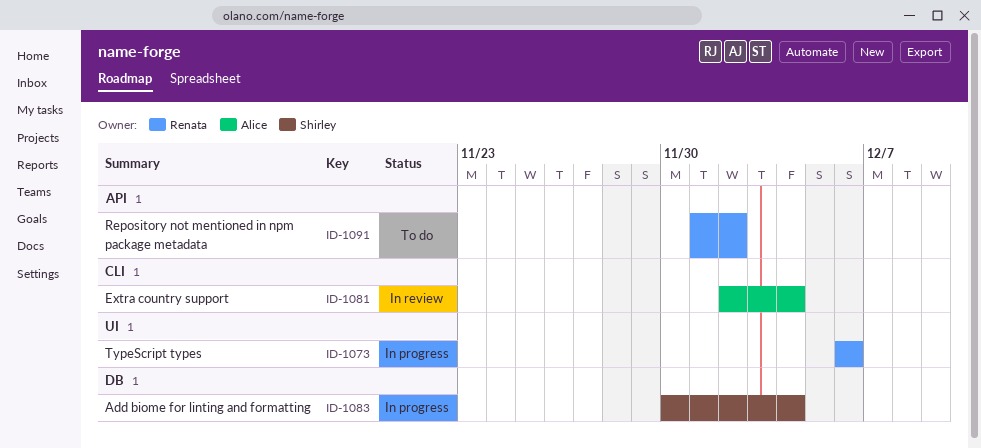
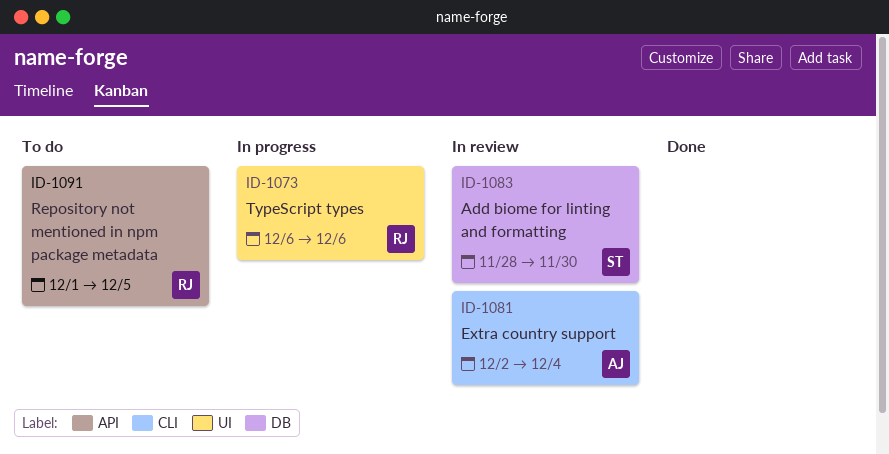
ID-1083, status: In progress -> In review
ID-1083, start: Nov 30 -> Nov 28
ID-1083, due: Dec 4 -> Nov 30
ID-1091, due: Dec 2 -> Dec 5

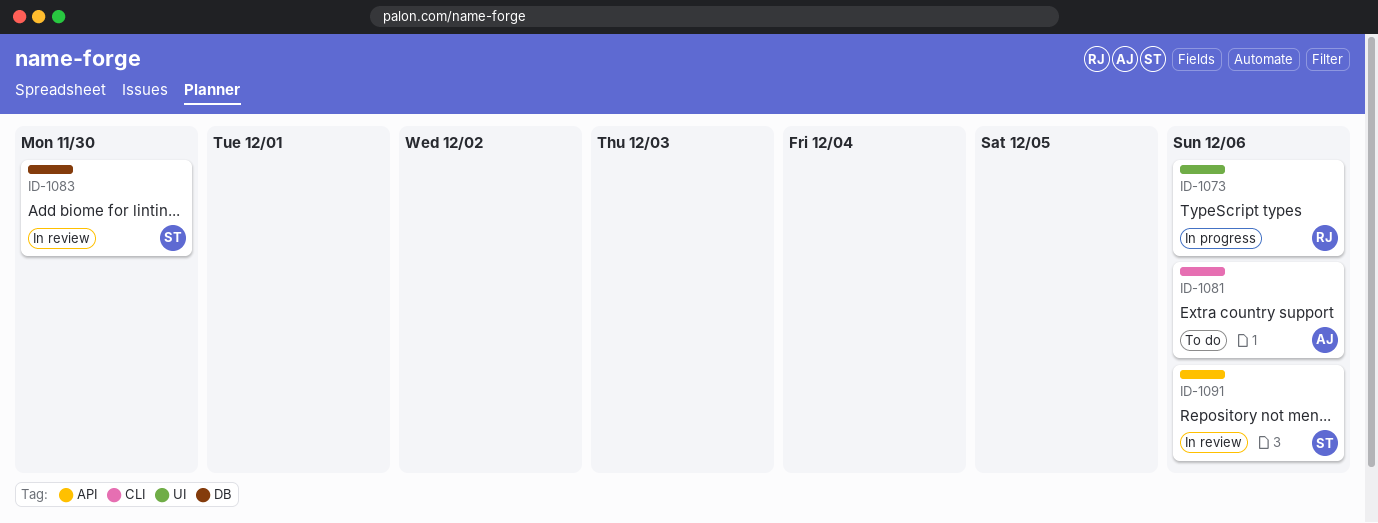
ID-1081, status: In review -> To do
ID-1081, due: Dec 4 -> Dec 6
ID-1091, status: To do -> In review
ID-1091, owner: RJ -> ST
ID-1091, due: Dec 5 -> Dec 6

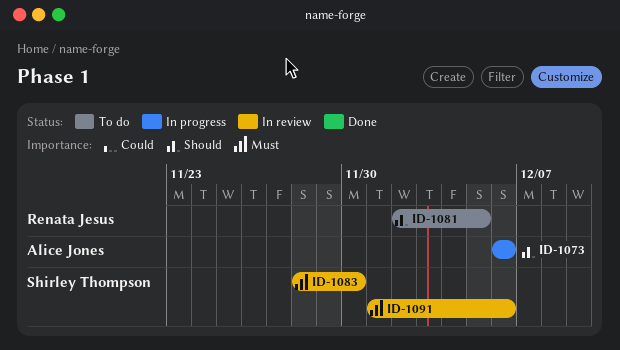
ID-1073, owner: Renata Jesus -> Alice Jones
ID-1081, owner: Alice Jones -> Renata Jesus
ID-1081, due: Dec 6 -> Dec 5

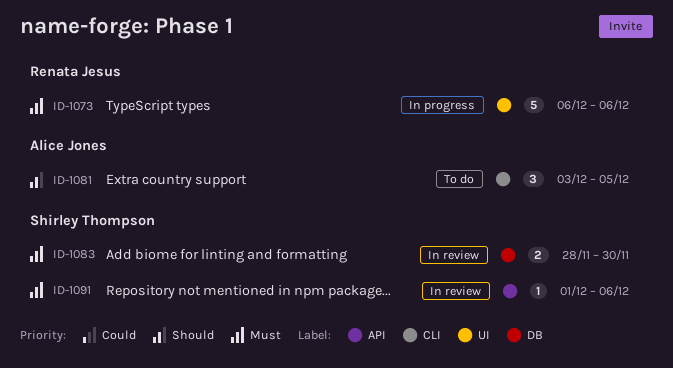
ID-1073, owner: Alice Jones -> Renata Jesus
ID-1073, priority: Should -> Must
ID-1081, owner: Renata Jesus -> Alice Jones
ID-1081, start: Dec 2 -> Dec 3

